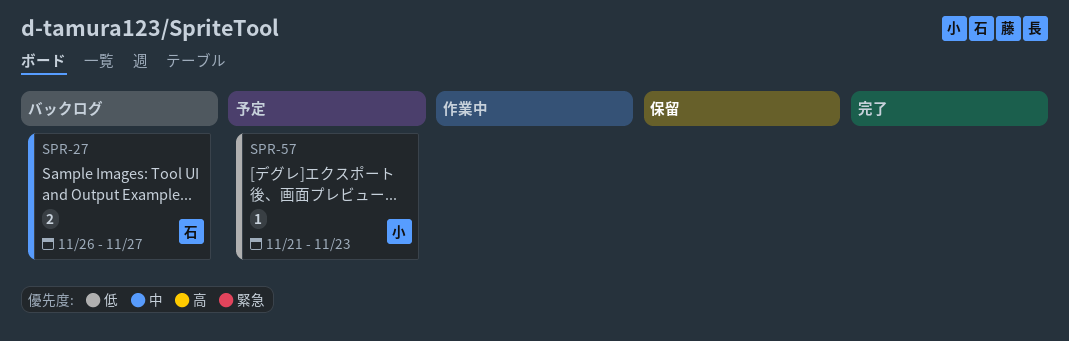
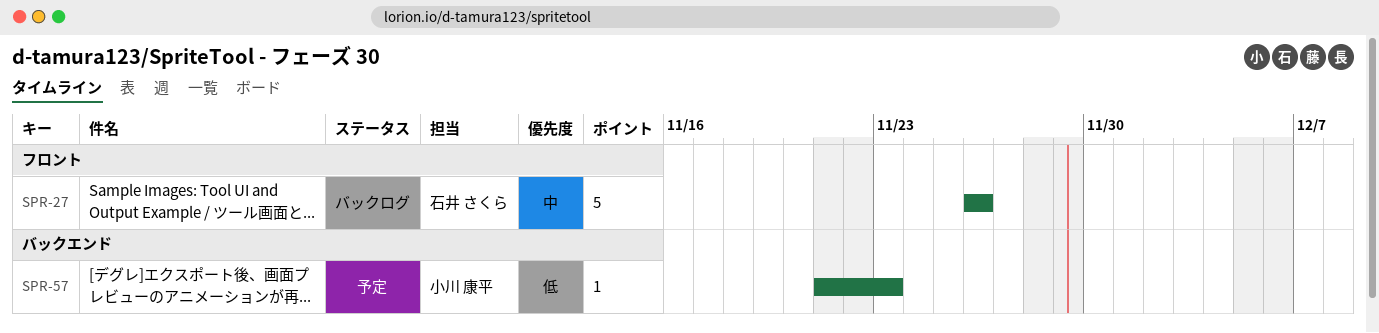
SPR-27, estimate: 2 -> 5
SPR-27, due: Nov 27 -> Nov 26

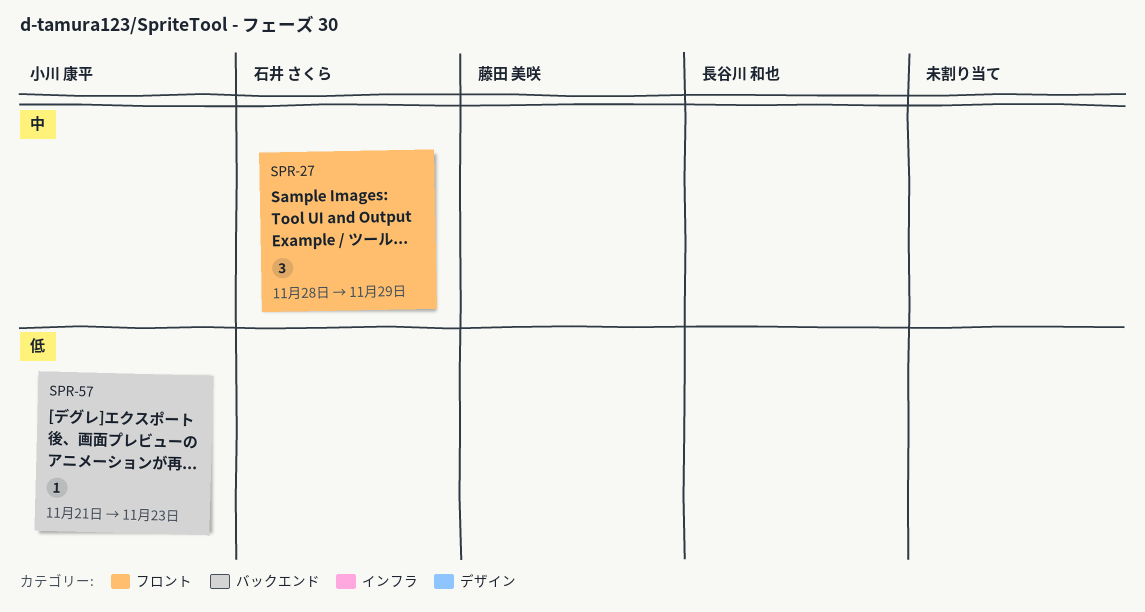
SPR-27, estimate: 5 -> 3
SPR-27, start: Nov 26 -> Nov 28
SPR-27, due: Nov 26 -> Nov 29

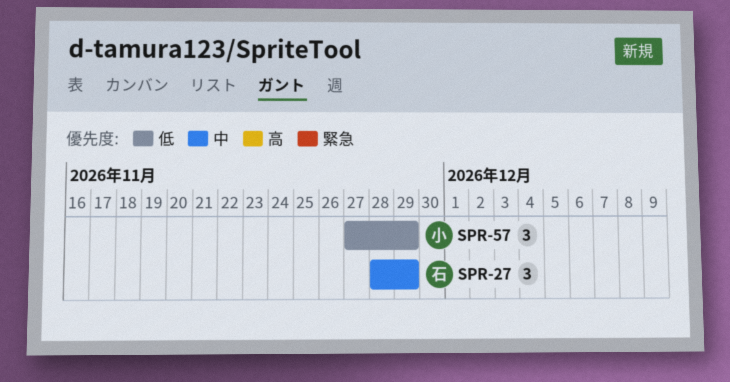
SPR-57, estimate: 1 -> 3
SPR-57, start: Nov 21 -> Nov 27
SPR-57, due: Nov 23 -> Nov 29

